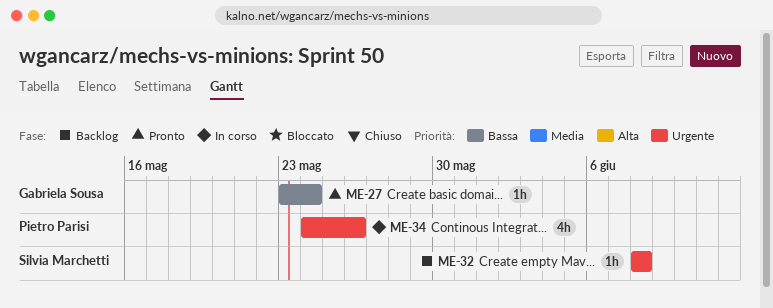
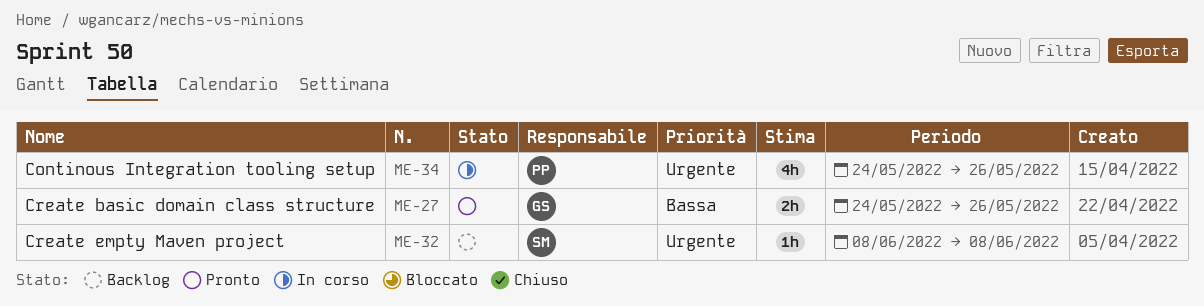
ME-27, estimate: 1h -> 2h
ME-27, start: May 23 -> May 24
ME-27, due: May 24 -> May 26

